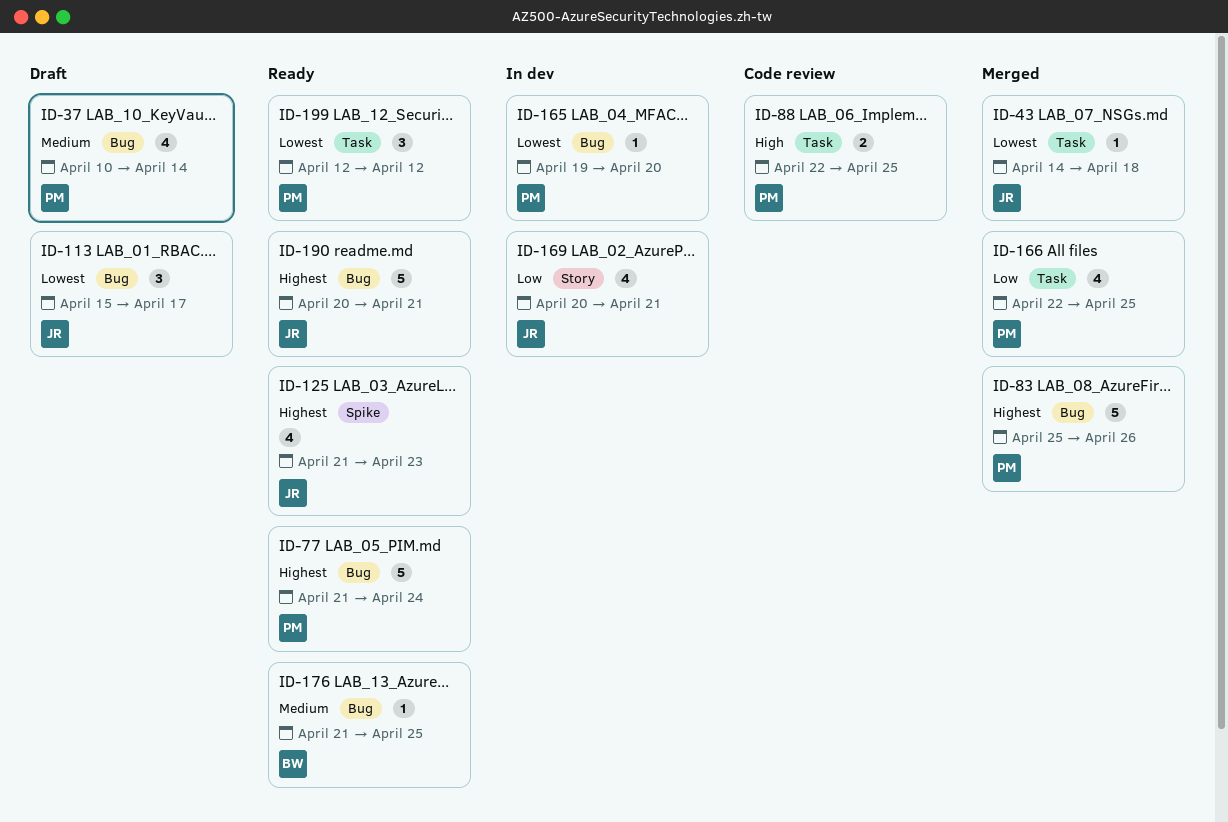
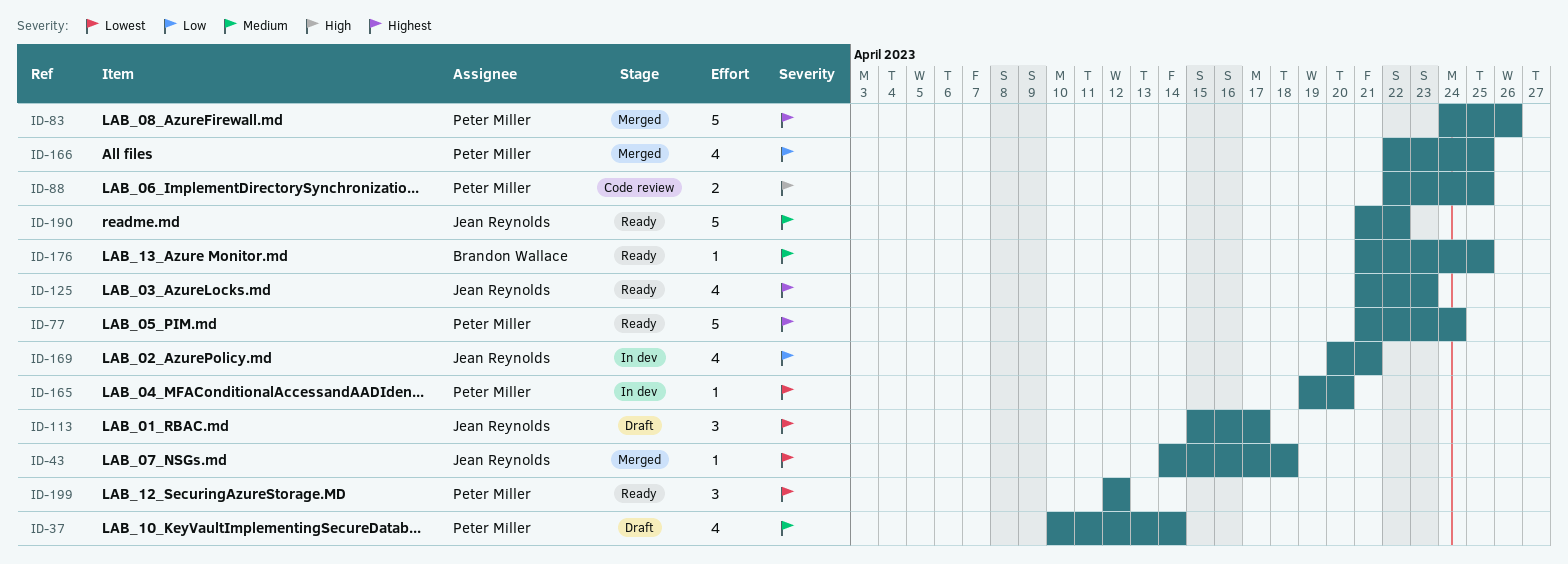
ID-83, start: Apr 25 -> Apr 24
ID-190, priority: Highest -> Medium
ID-190, start: Apr 20 -> Apr 21
ID-190, due: Apr 21 -> Apr 22

